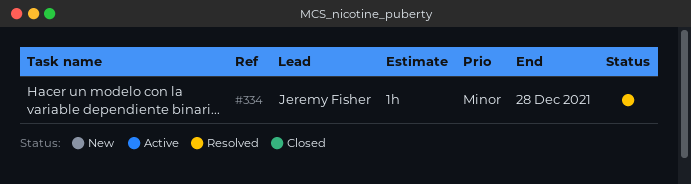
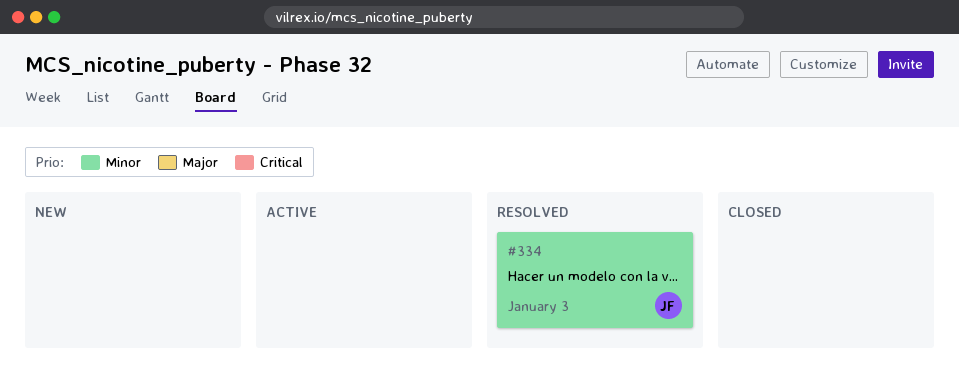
#334, due: Dec 28 -> Jan 3

